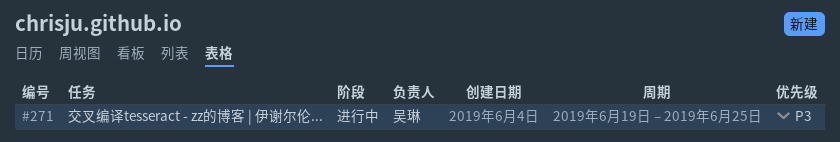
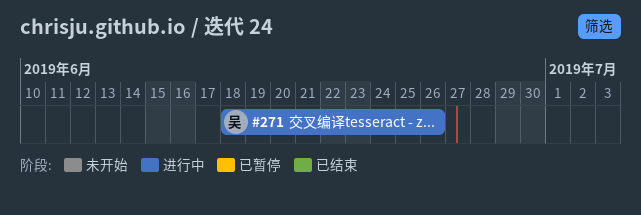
#271, start: Jun 19 -> Jun 18
#271, due: Jun 25 -> Jun 26

